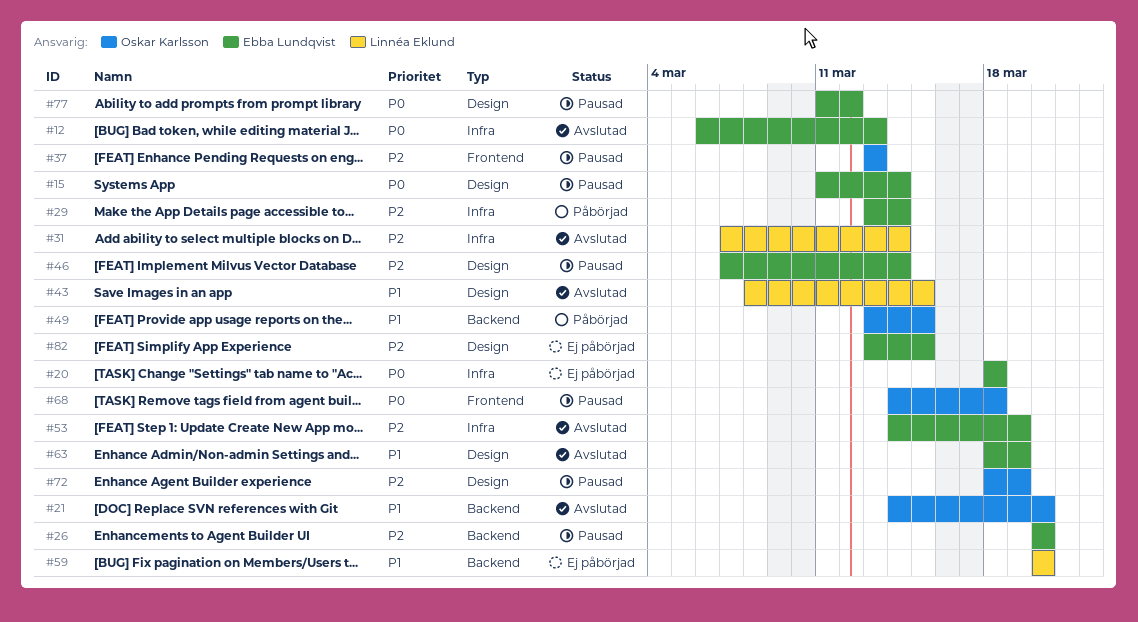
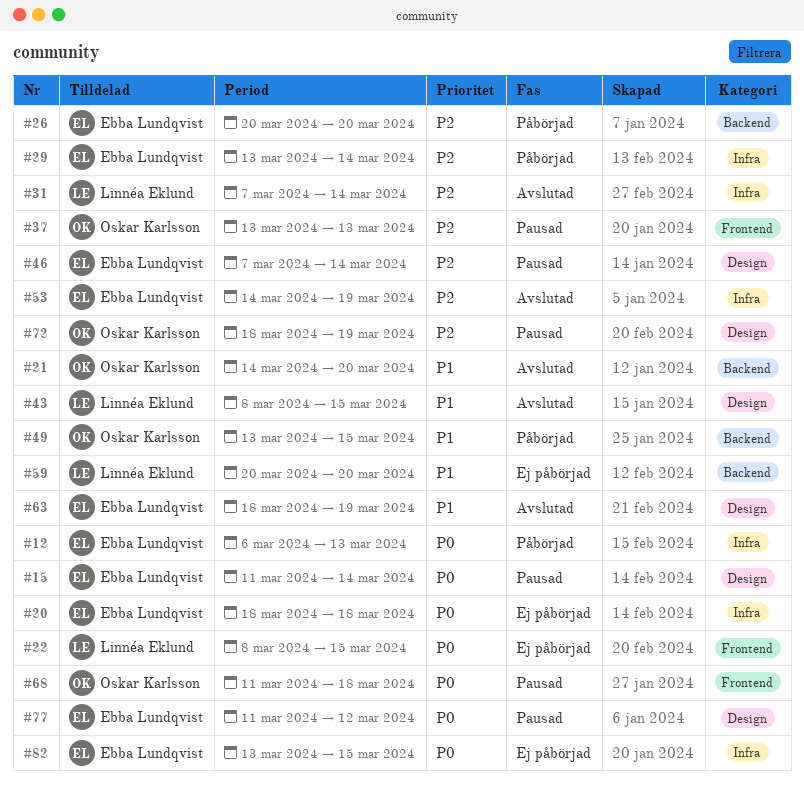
#12, status: Avslutad -> Påbörjad
#22: none -> present
#26, status: Pausad -> Påbörjad
#68, start: Mar 14 -> Mar 11
#82, priority: P2 -> P0
#82, label: Design -> Infra

